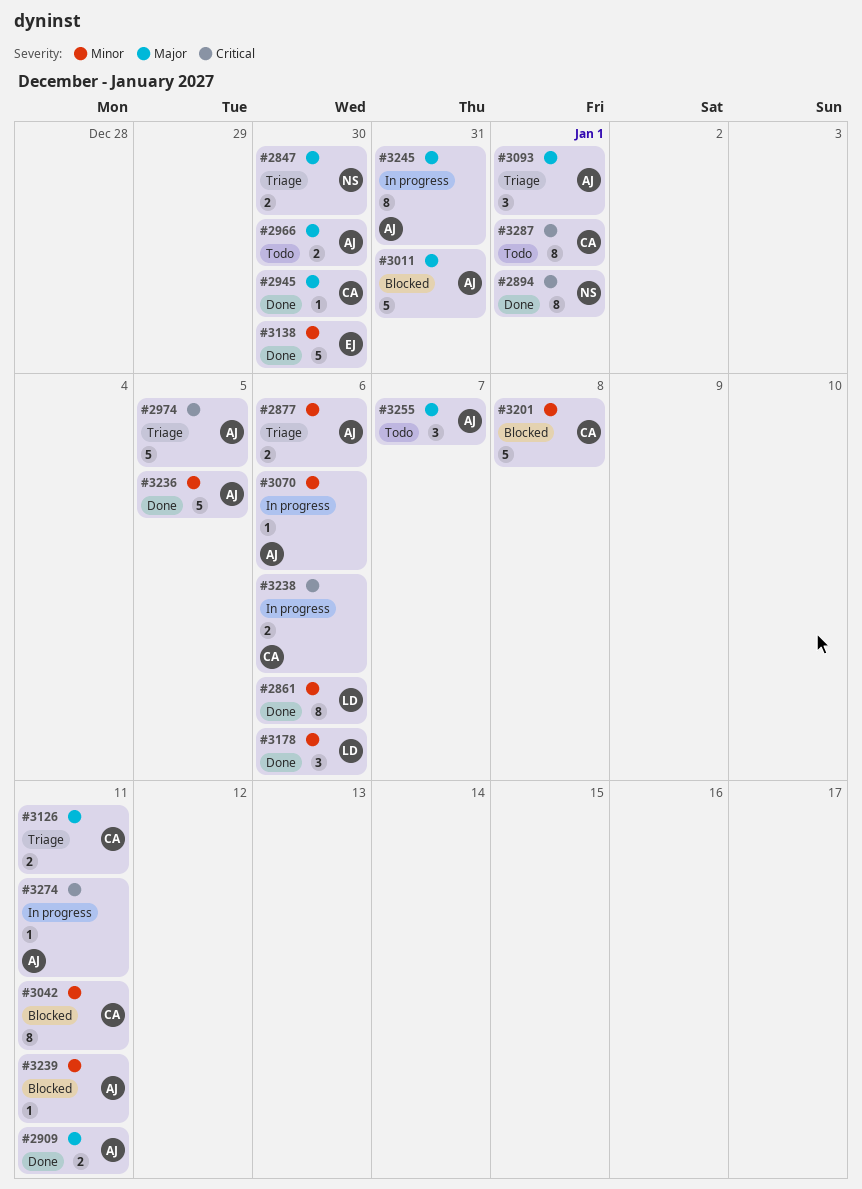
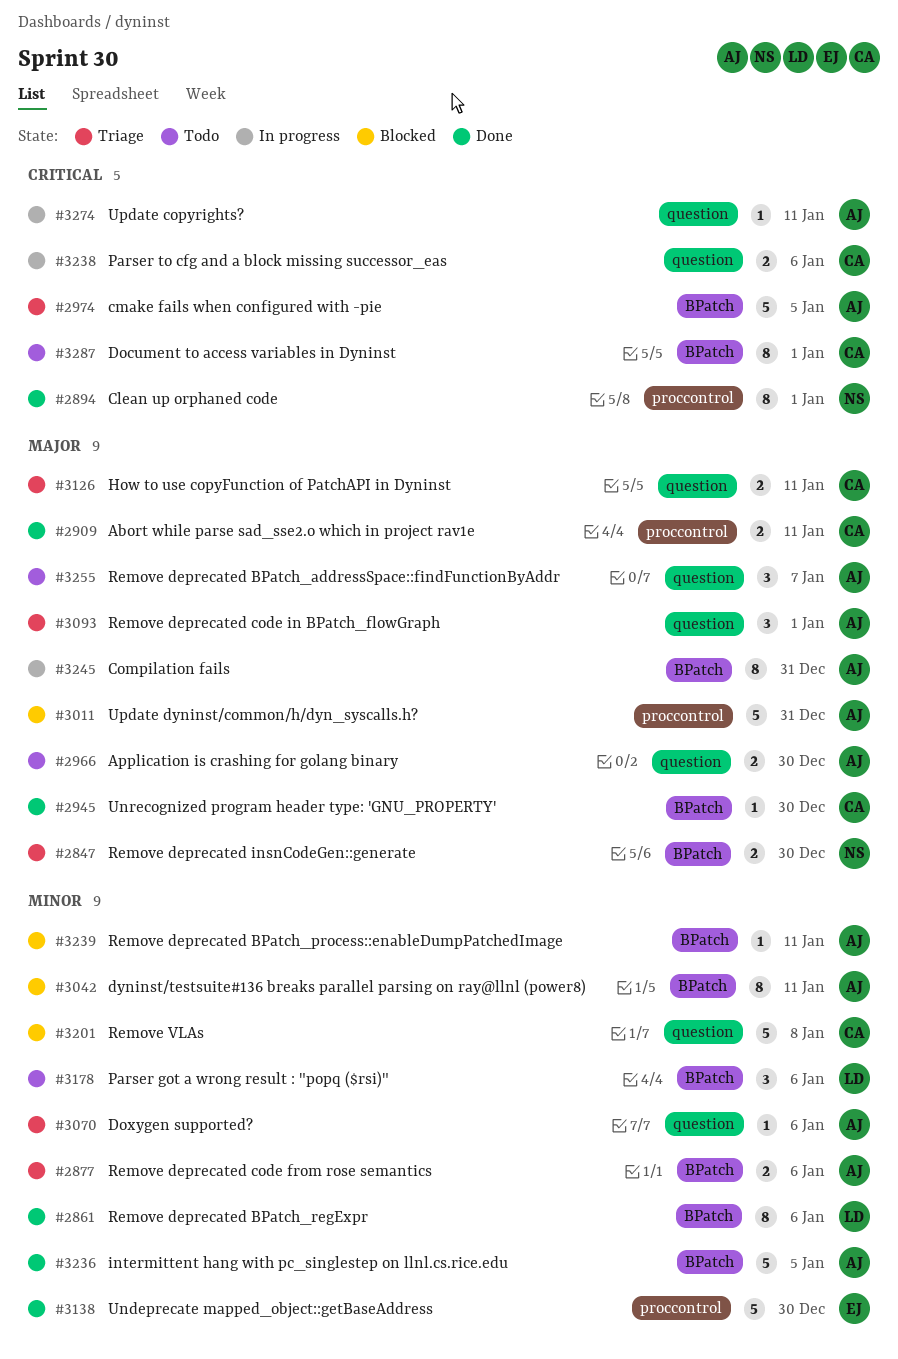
#2909, owner: AJ -> CA
#3042, owner: CA -> AJ
#3070, status: In progress -> Triage
#3178, status: Done -> Todo

